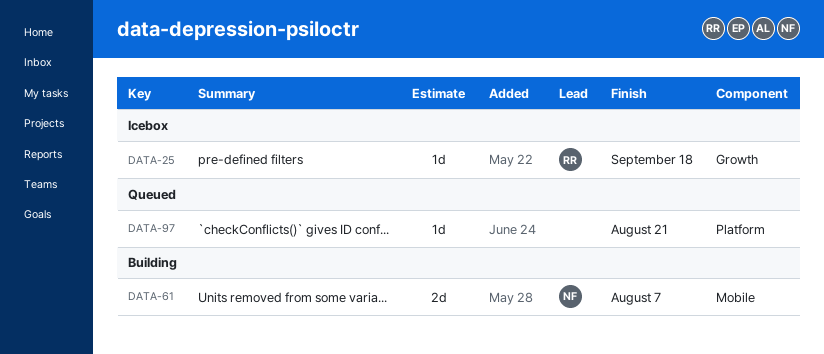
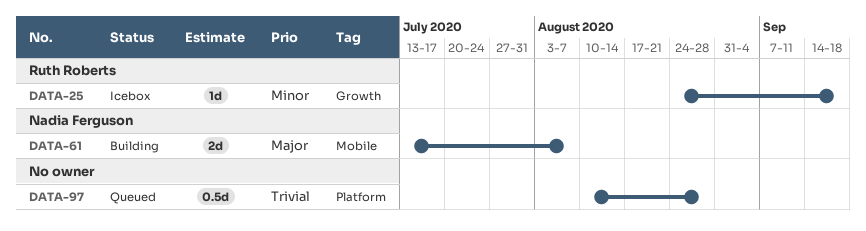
DATA-97, estimate: 1d -> 0.5d
DATA-97, due: Aug 21 -> Aug 28

